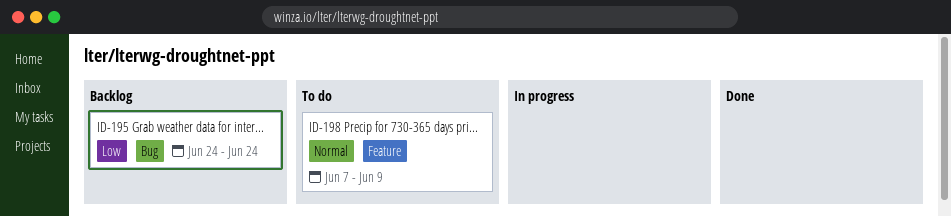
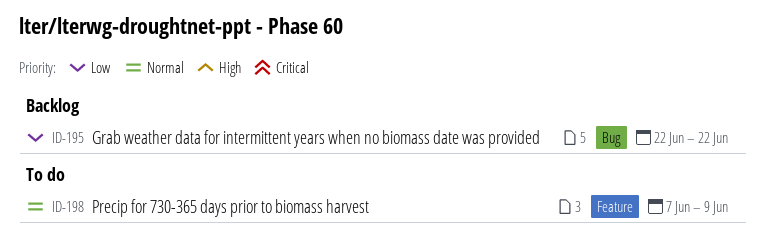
ID-195, start: Jun 24 -> Jun 22
ID-195, due: Jun 24 -> Jun 22

